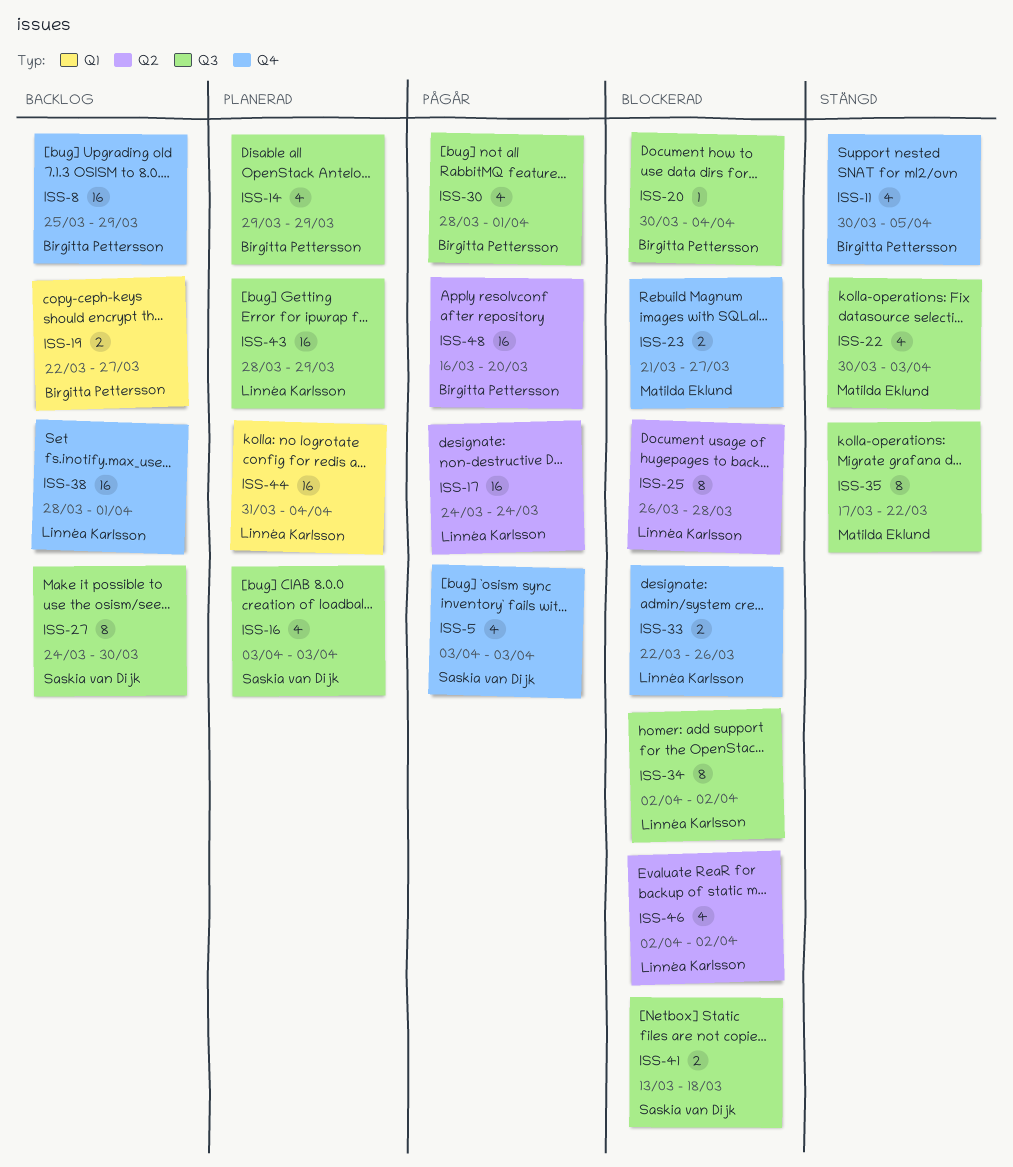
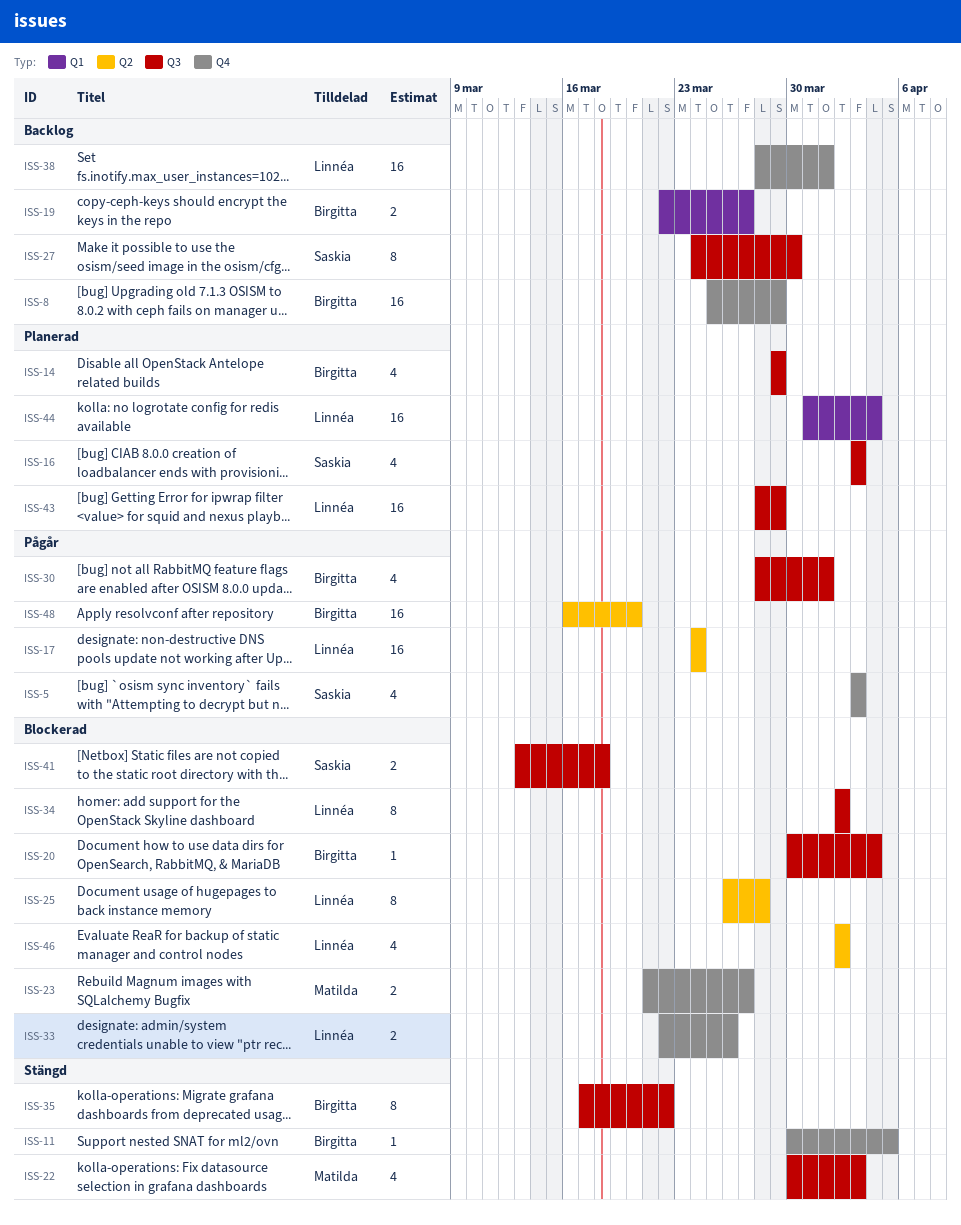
ISS-11, estimate: 4 -> 1
ISS-35, owner: Matilda Eklund -> Birgitta Pettersson

